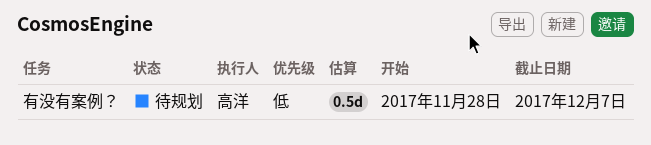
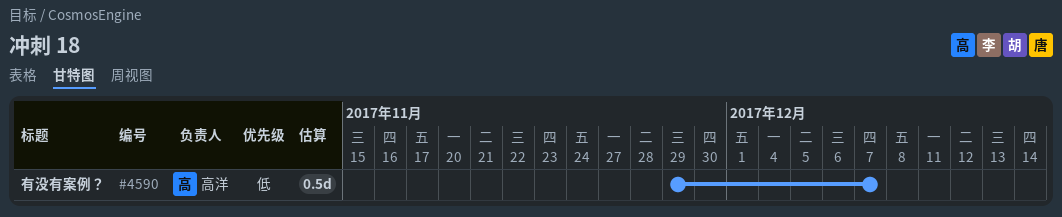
有没有案例？, start: Nov 28 -> Nov 29

